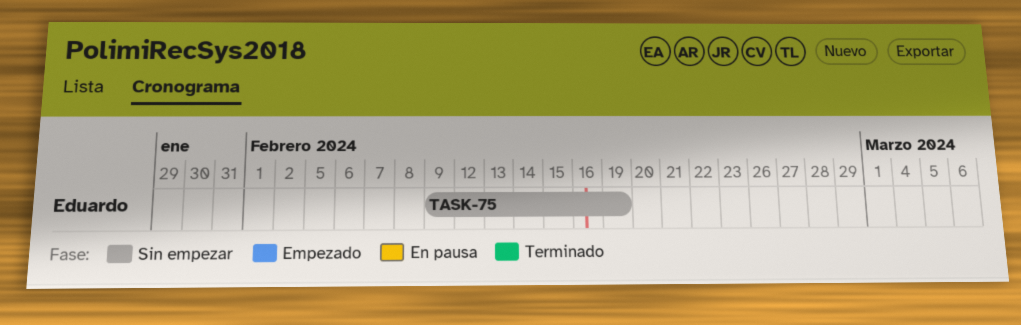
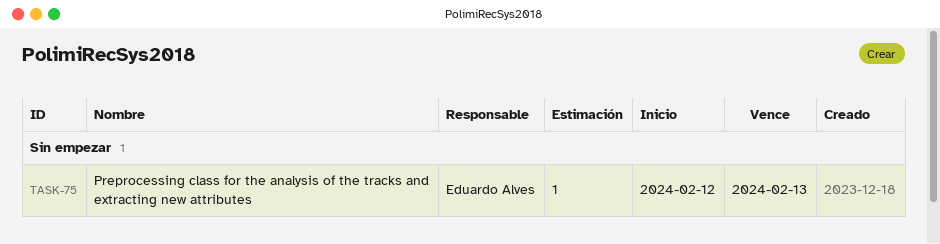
TASK-75, start: Feb 9 -> Feb 12
TASK-75, due: Feb 19 -> Feb 13

